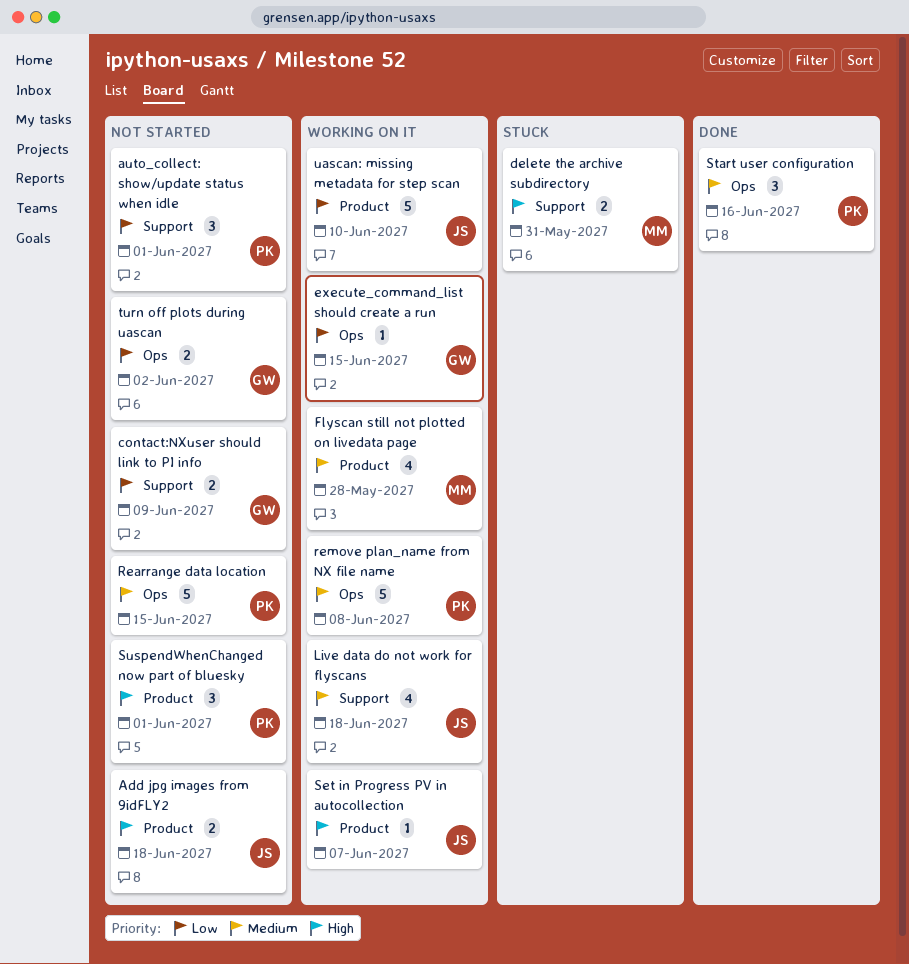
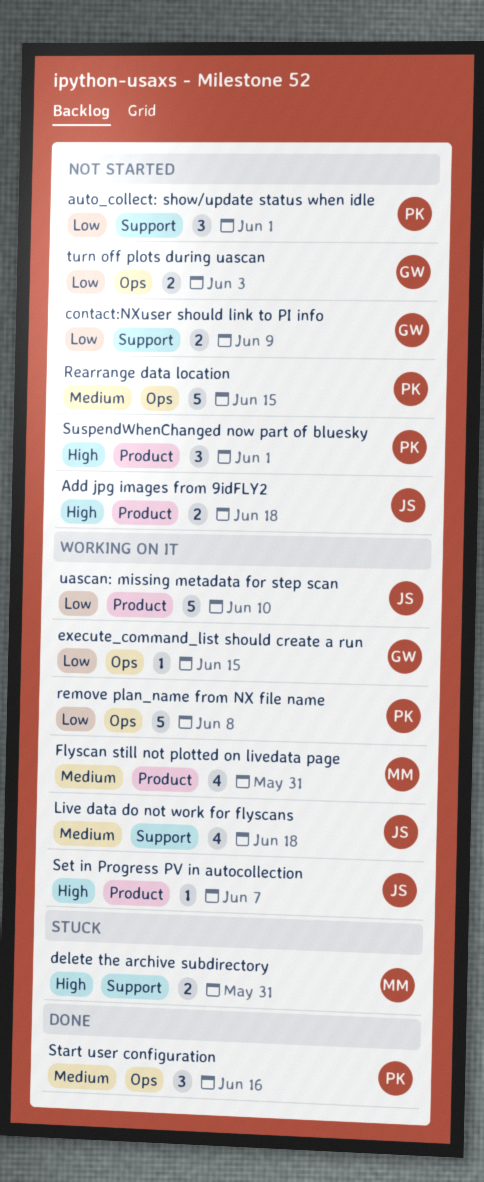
Flyscan still not plotted on livedata page, due: May 28 -> May 31
remove plan_name from NX file name, priority: Medium -> Low
turn off plots during uascan, due: Jun 2 -> Jun 3

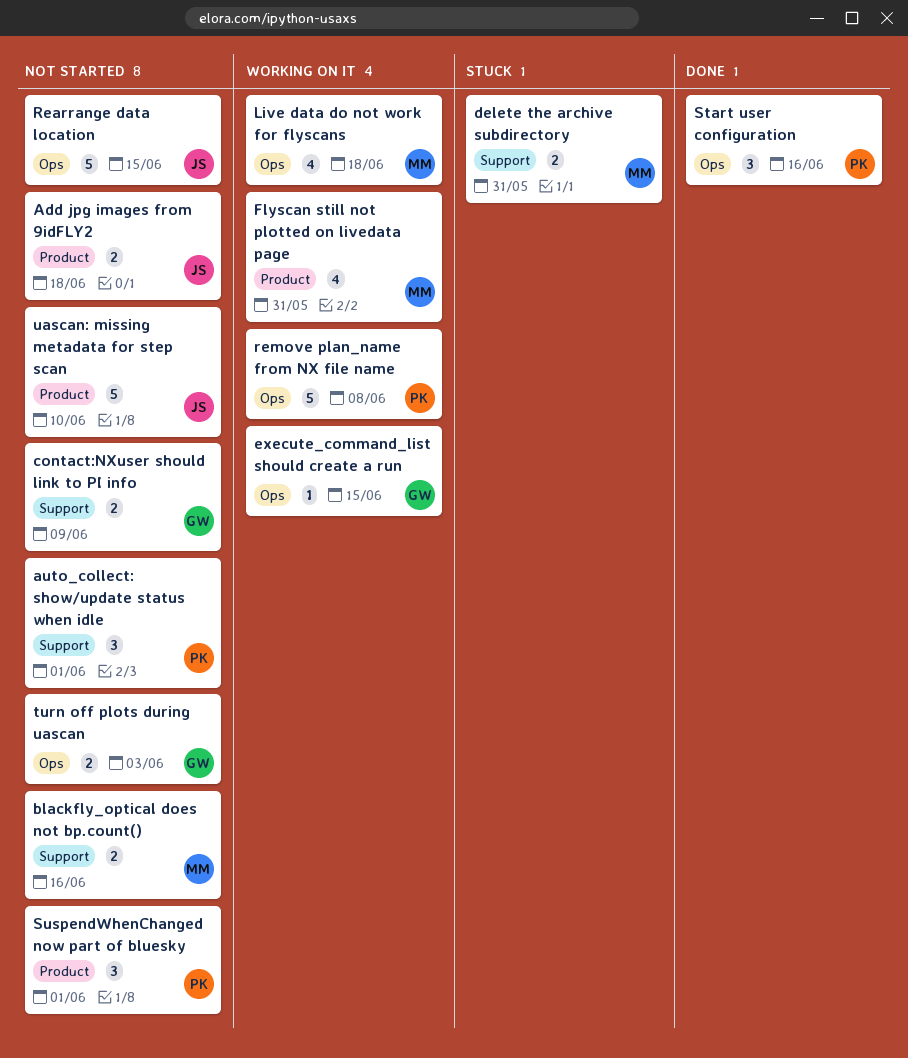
blackfly_optical does not bp.count(): none -> present
Live data do not work for flyscans, owner: JS -> MM
Live data do not work for flyscans, label: Support -> Ops
Rearrange data location, owner: PK -> JS
Set in Progress PV in autocollection: present -> none
uascan: missing metadata for step scan, status: Working on it -> Not started

